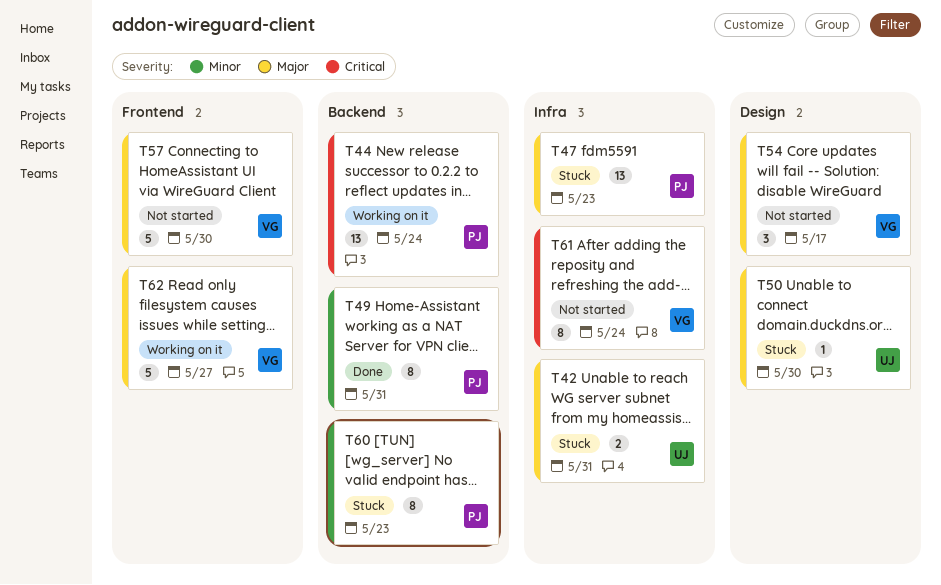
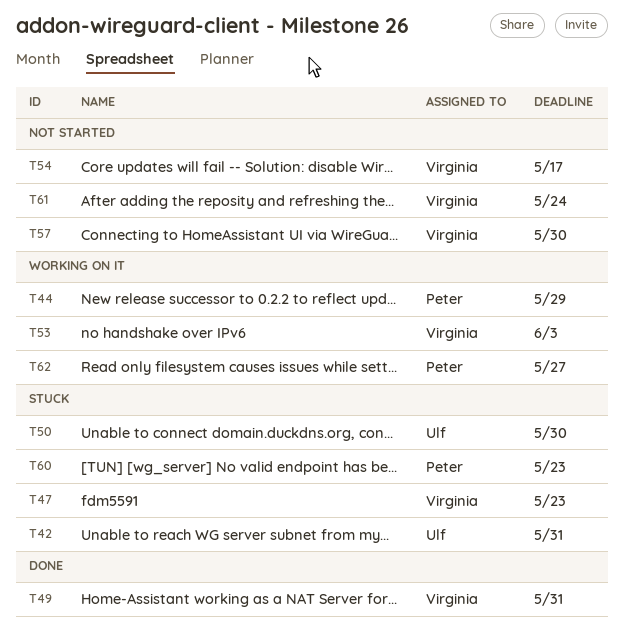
T44, due: May 24 -> May 29
T47, owner: Peter -> Virginia
T49, owner: Peter -> Virginia
T53: none -> present
T62, owner: Virginia -> Peter

